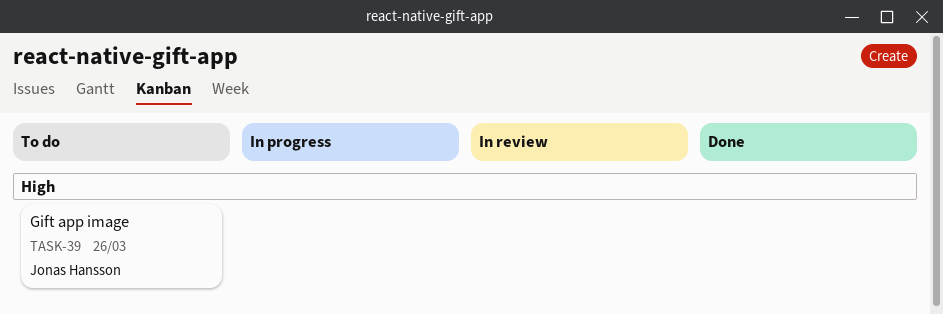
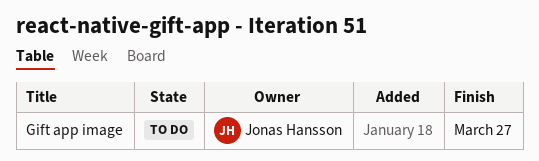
Gift app image, due: Mar 26 -> Mar 27

